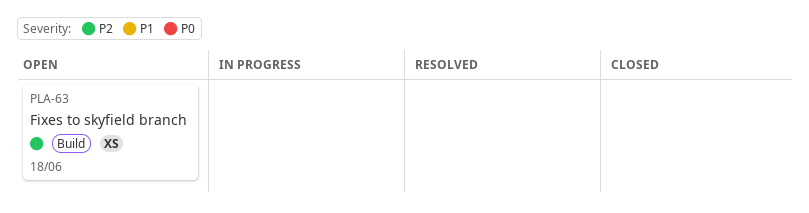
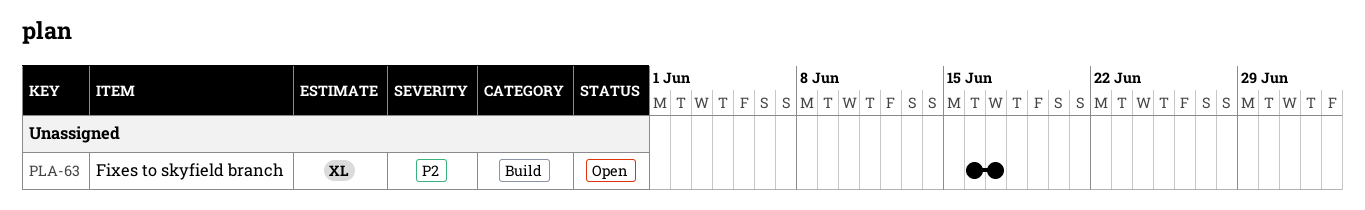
PLA-63, estimate: XS -> XL
PLA-63, due: Jun 18 -> Jun 17

